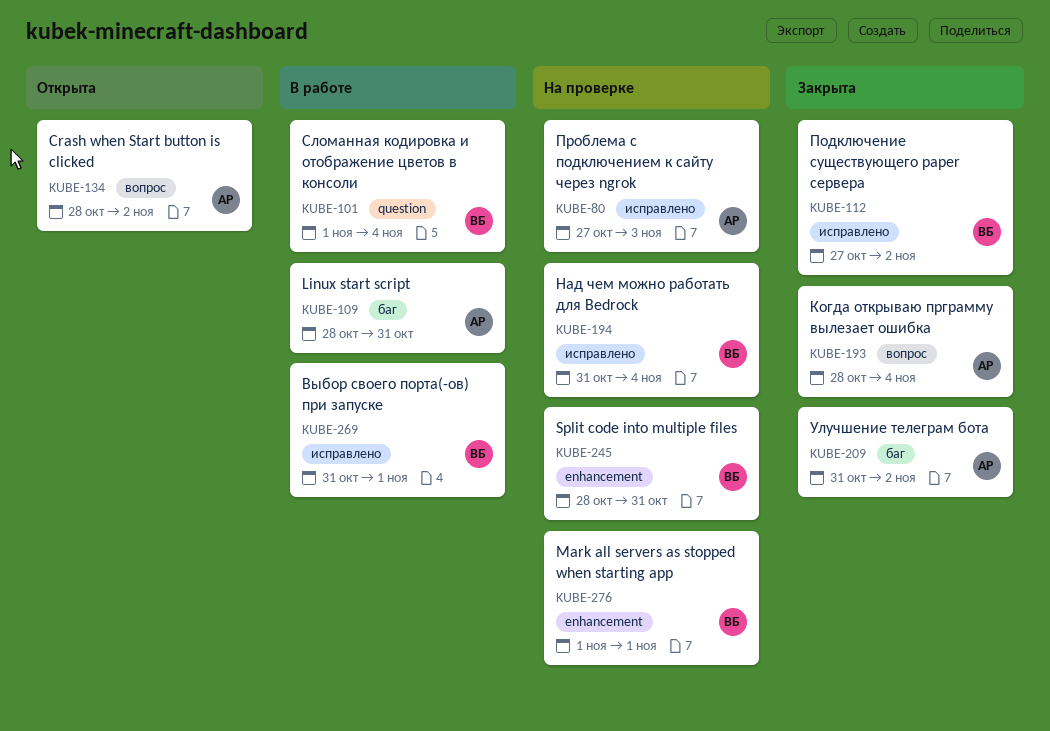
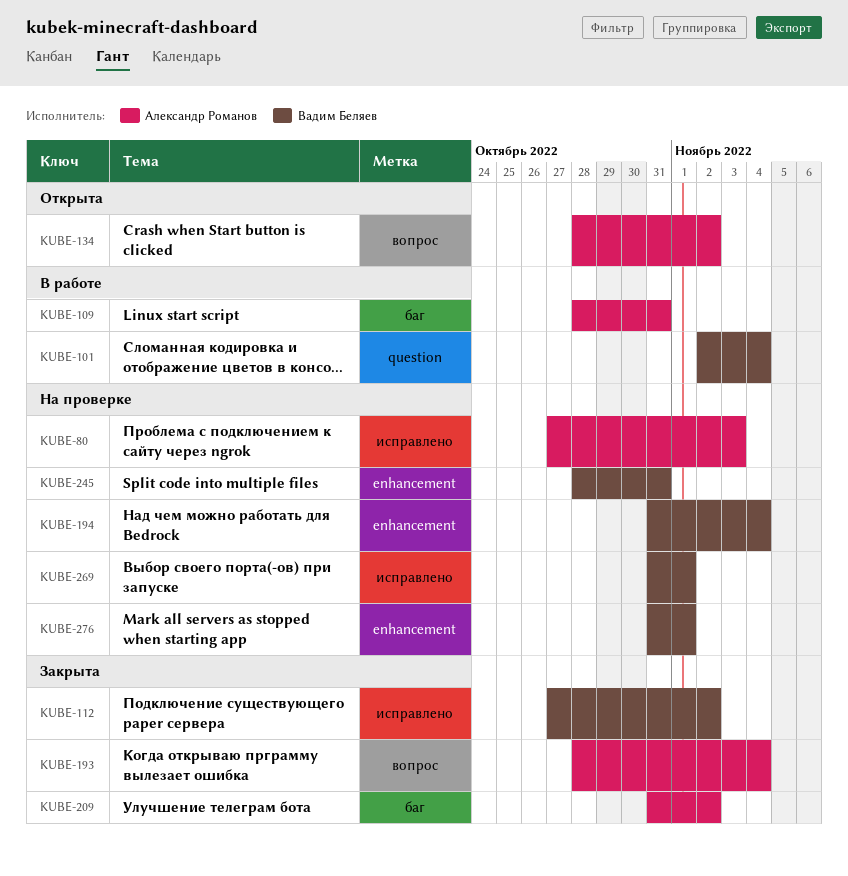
KUBE-101, start: Nov 1 -> Nov 2
KUBE-194, label: исправлено -> enhancement
KUBE-269, status: В работе -> На проверке
KUBE-276, start: Nov 1 -> Oct 31

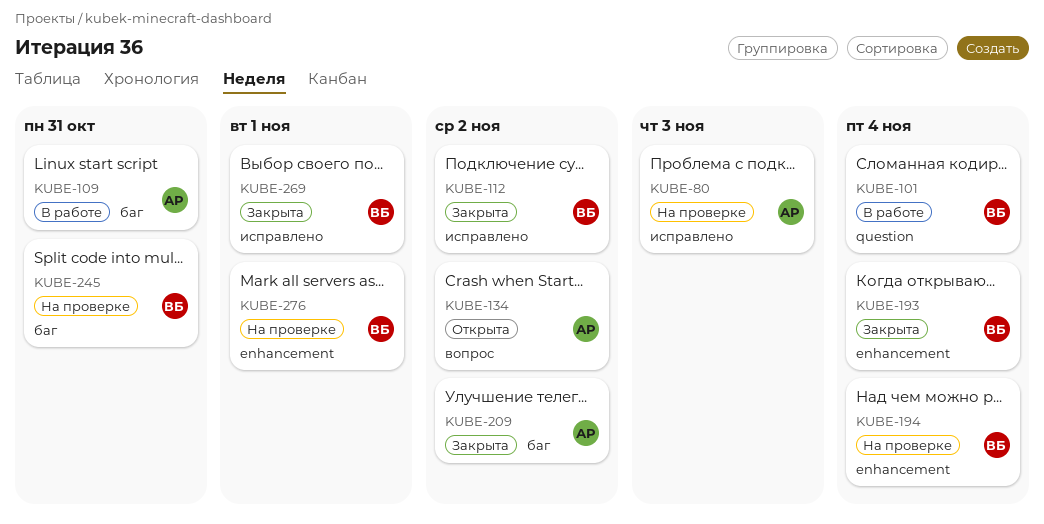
KUBE-193, owner: Александр Романов -> Вадим Беляев
KUBE-193, label: вопрос -> enhancement
KUBE-245, label: enhancement -> баг
KUBE-269, status: На проверке -> Закрыта

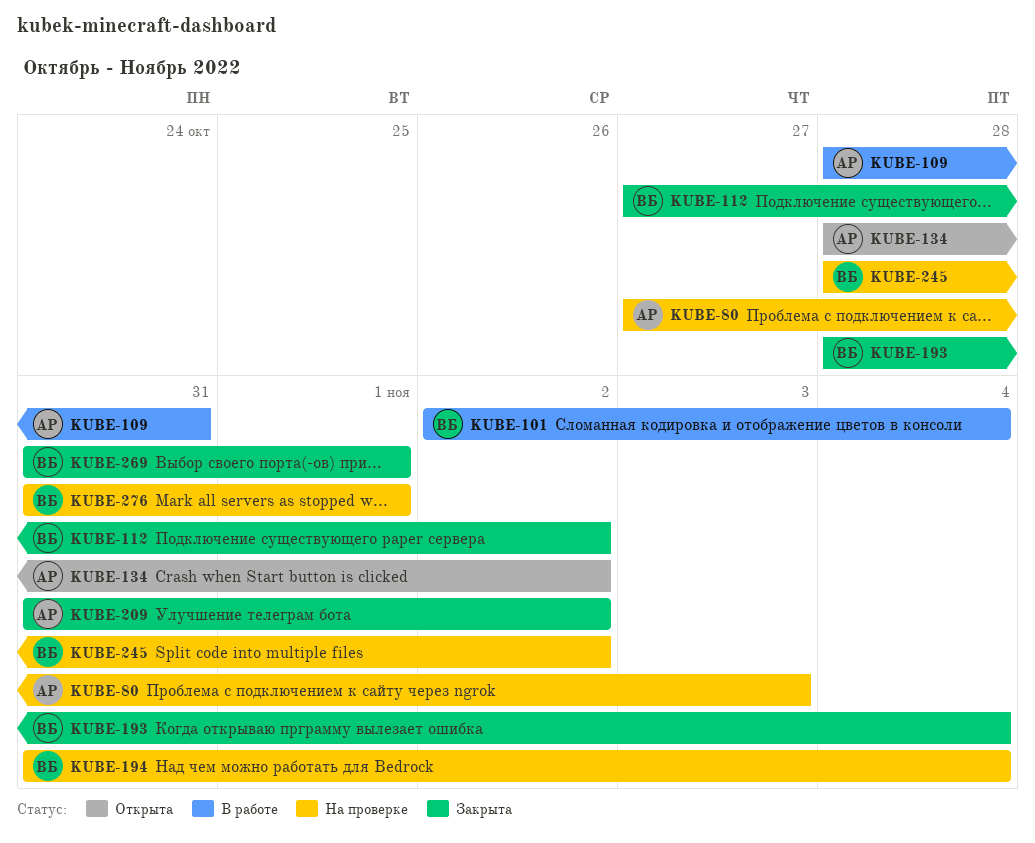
KUBE-245, due: Oct 31 -> Nov 2

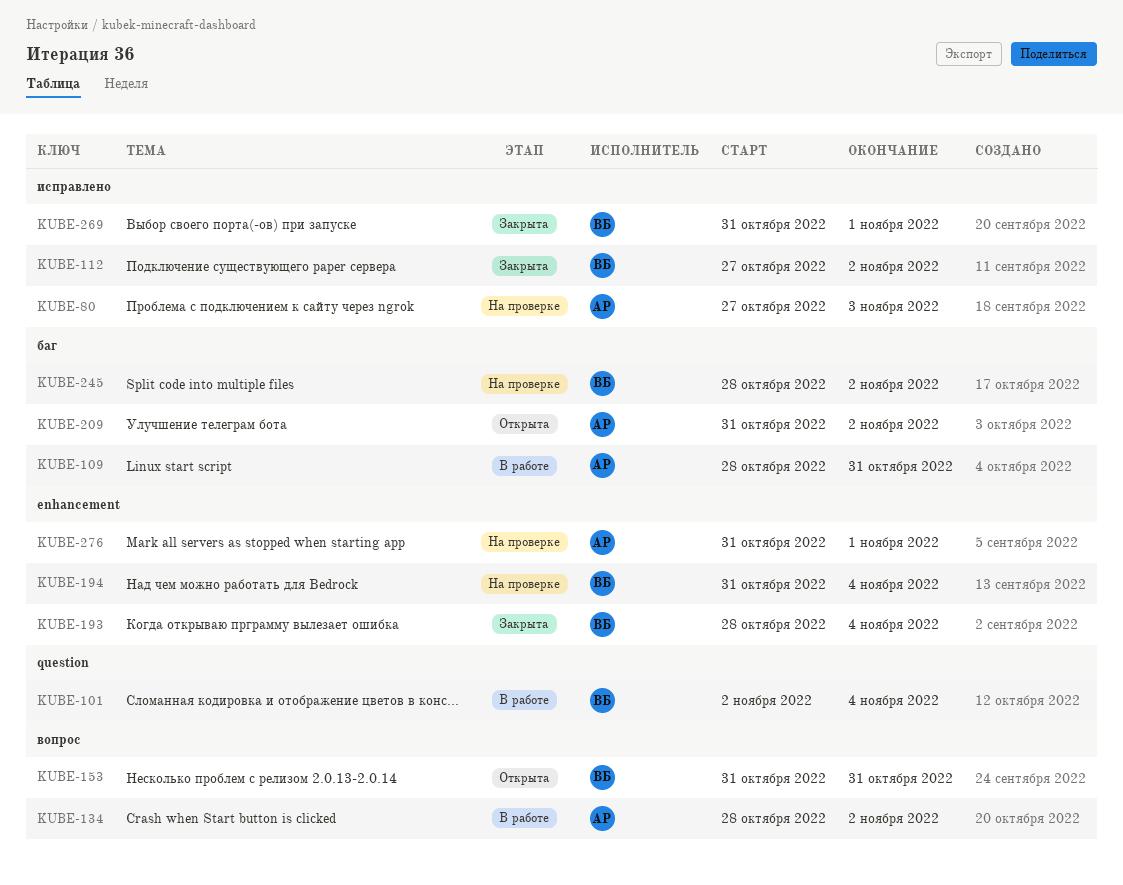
KUBE-134, status: Открыта -> В работе
KUBE-153: none -> present
KUBE-209, status: Закрыта -> Открыта
KUBE-276, owner: ВБ -> АР

